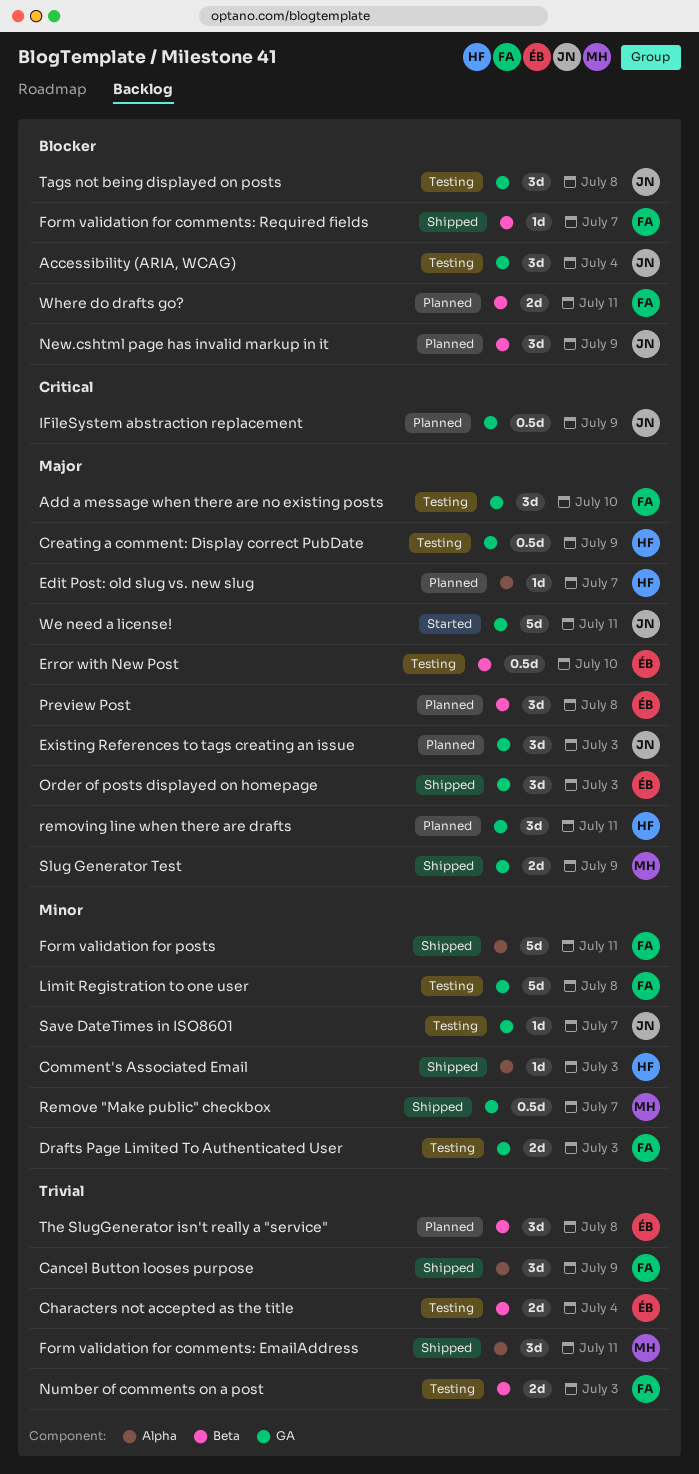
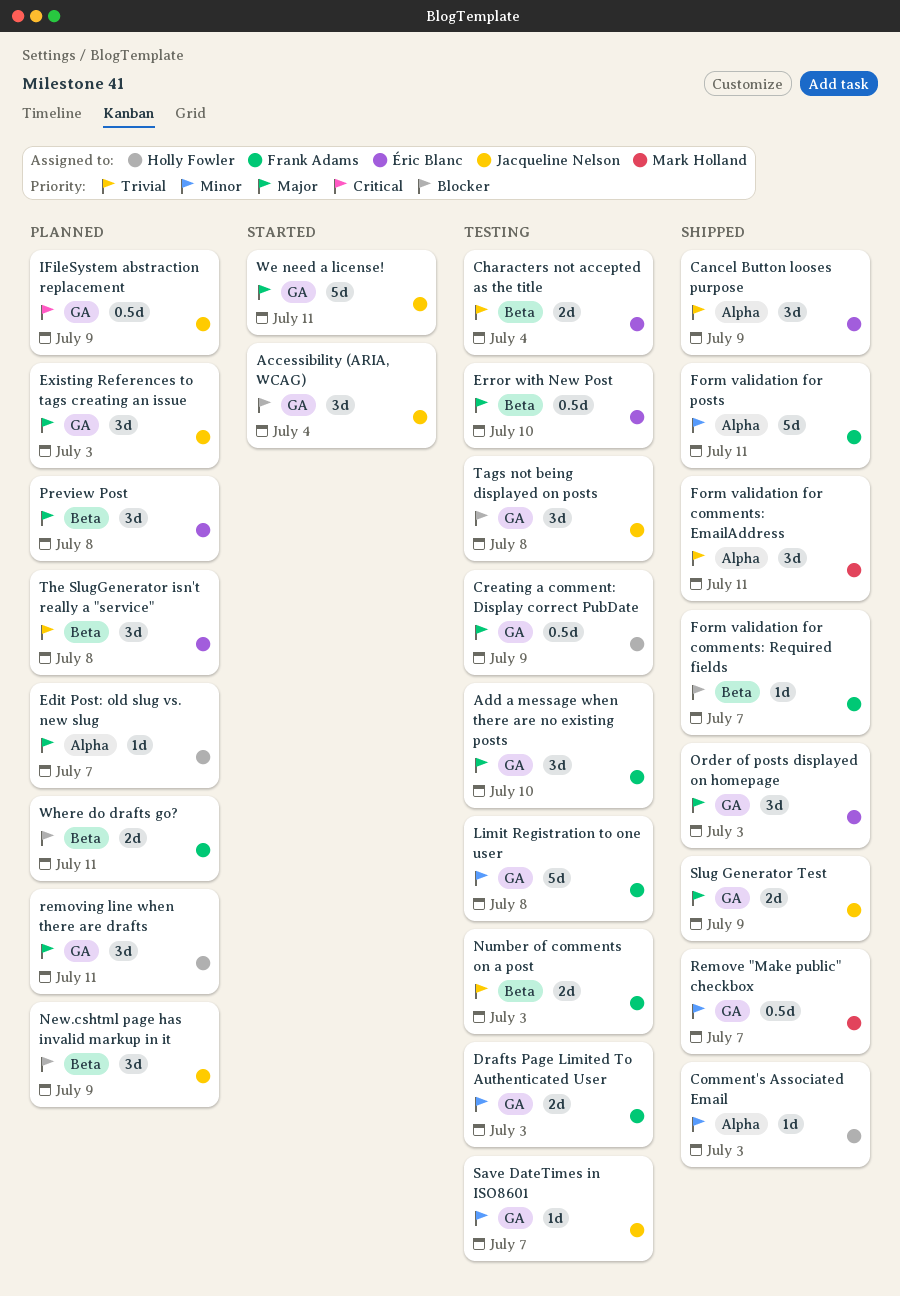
Accessibility (ARIA, WCAG), status: Testing -> Started
Cancel Button looses purpose, owner: Frank Adams -> Éric Blanc
Slug Generator Test, owner: Mark Holland -> Jacqueline Nelson

